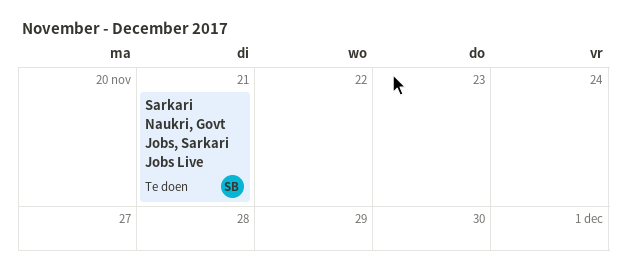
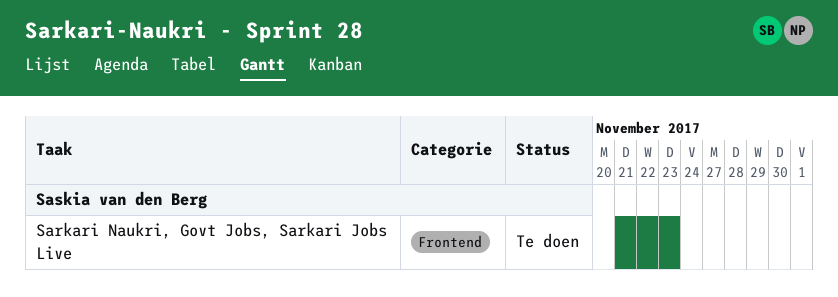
Sarkari Naukri, Govt Jobs, Sarkari Jobs Live, due: Nov 21 -> Nov 23

